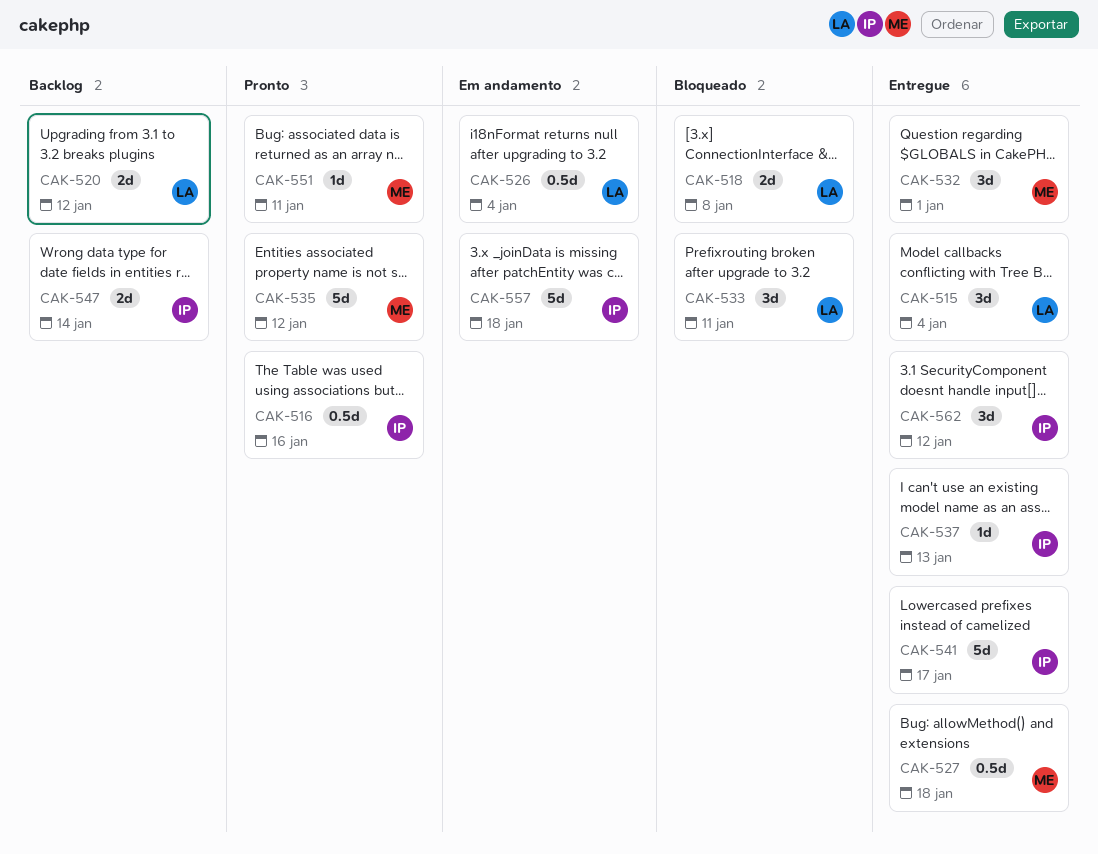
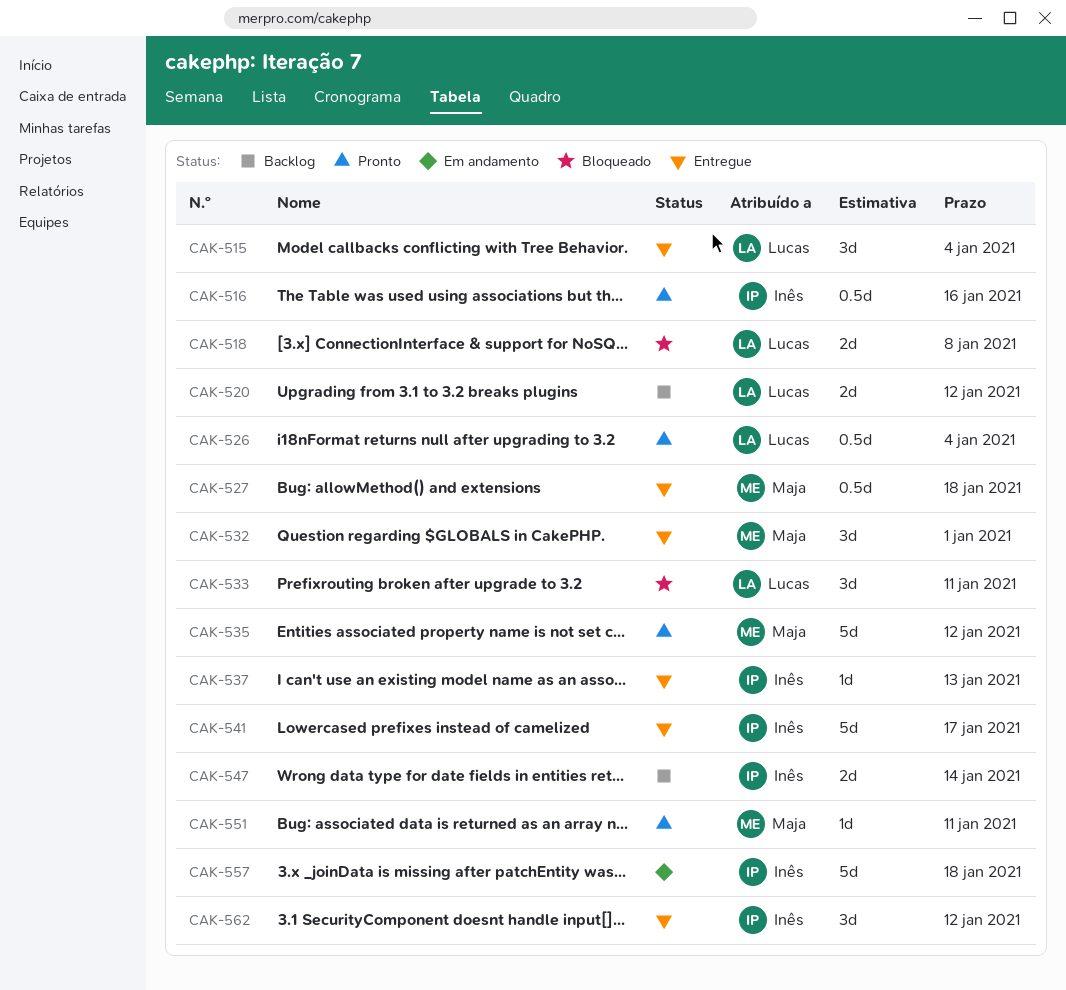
CAK-526, status: Em andamento -> Pronto

